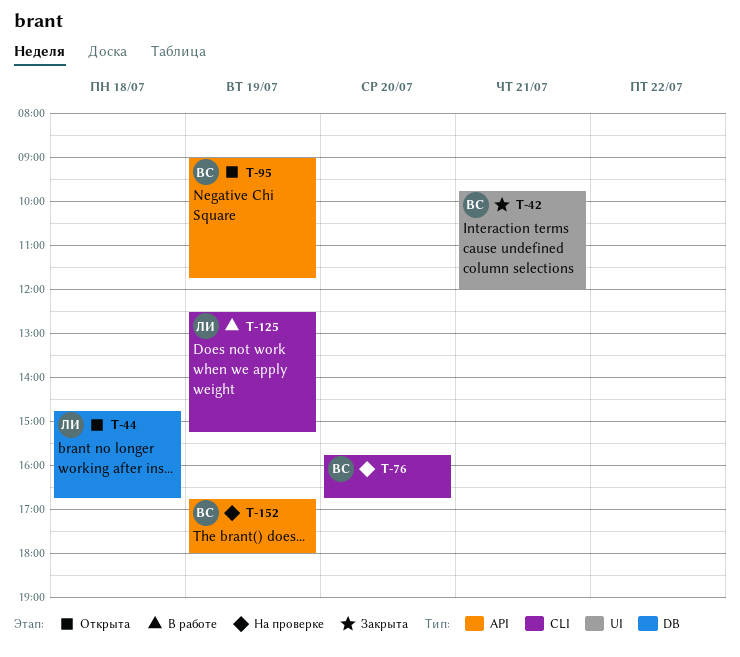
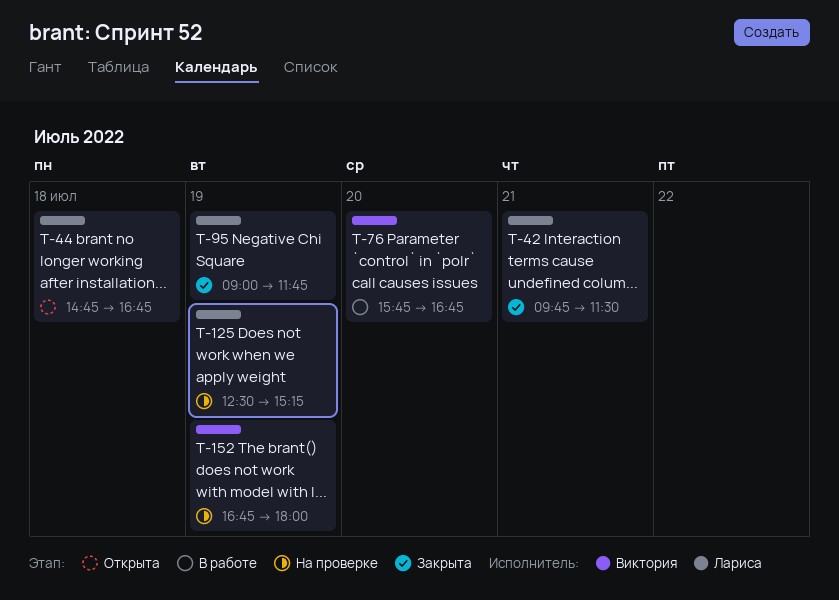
T-42, owner: Виктория -> Лариса
T-42, ends: 12:00 -> 11:30
T-76, status: На проверке -> В работе
T-95, status: Открыта -> Закрыта
T-95, owner: Виктория -> Лариса
T-125, status: В работе -> На проверке

